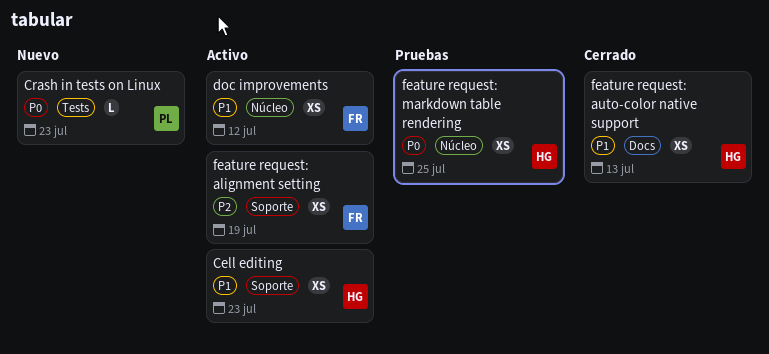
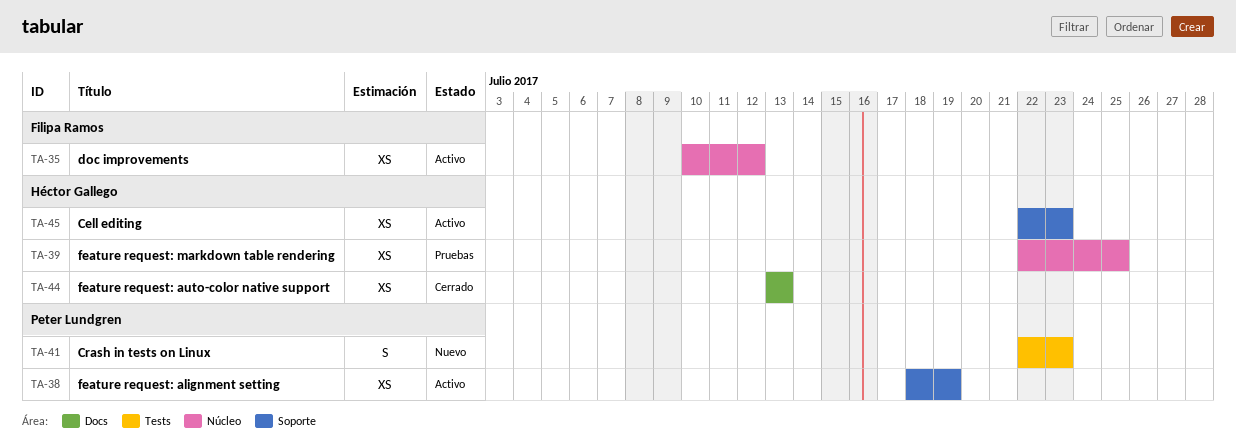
Crash in tests on Linux, estimate: L -> S
feature request: alignment setting, owner: Filipa Ramos -> Peter Lundgren

